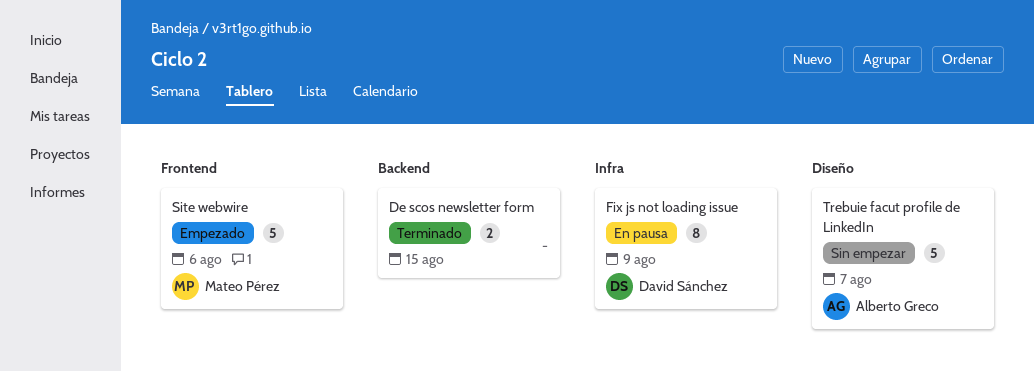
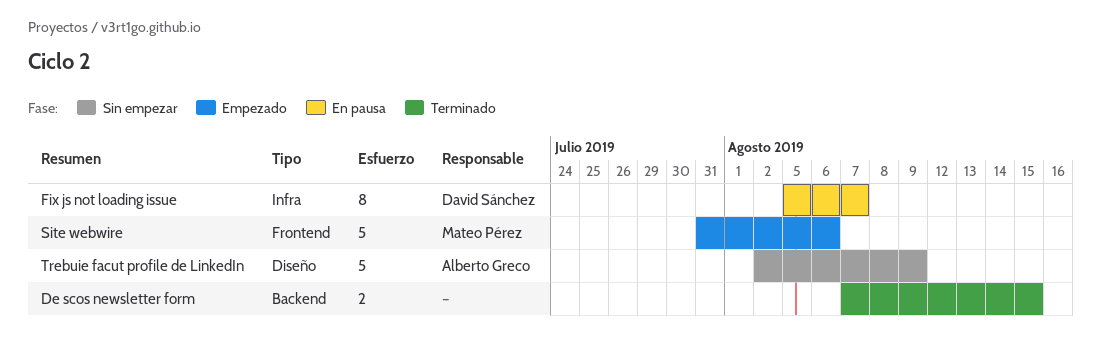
Fix js not loading issue, due: Aug 9 -> Aug 7
Trebuie facut profile de LinkedIn, due: Aug 7 -> Aug 9

